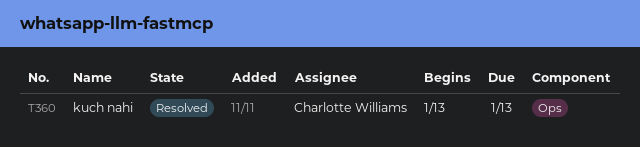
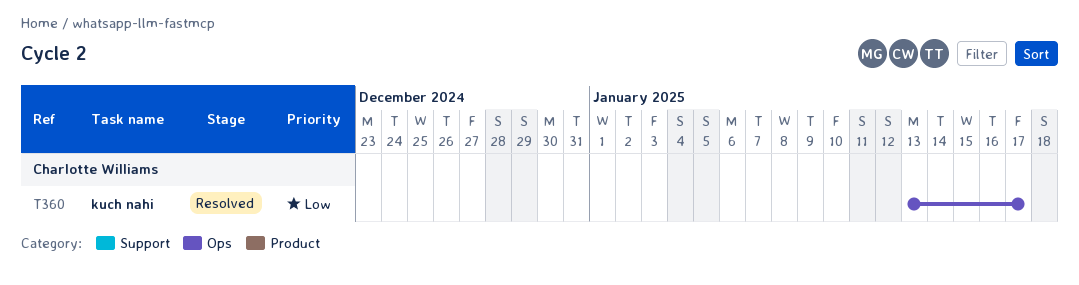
T360, due: Jan 13 -> Jan 17

